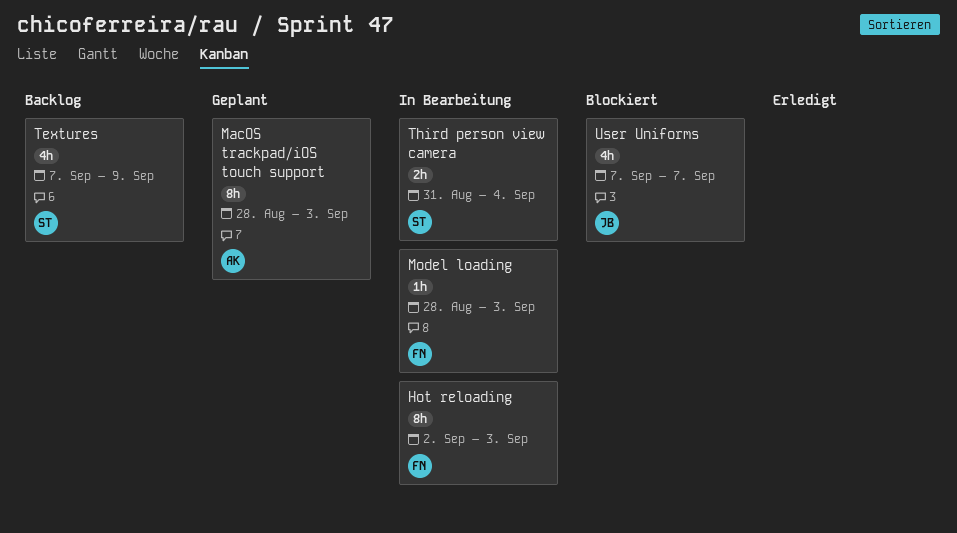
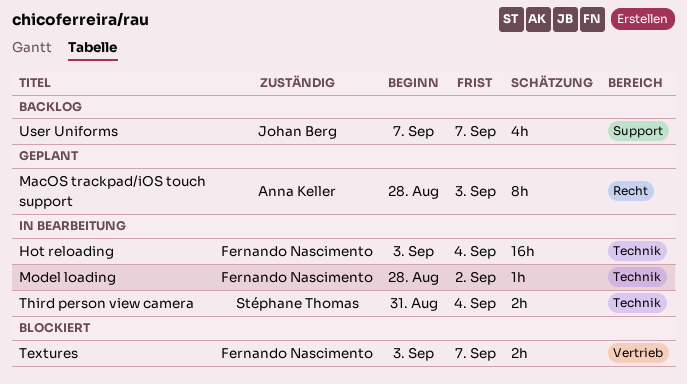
Hot reloading, estimate: 8h -> 16h
Hot reloading, start: Sep 2 -> Sep 3
Hot reloading, due: Sep 3 -> Sep 4
Model loading, due: Sep 3 -> Sep 2
Textures, status: Backlog -> Blockiert
Textures, owner: Stéphane Thomas -> Fernando Nascimento
Textures, estimate: 4h -> 2h
Textures, start: Sep 7 -> Sep 3
Textures, due: Sep 9 -> Sep 7
User Uniforms, status: Blockiert -> Backlog

